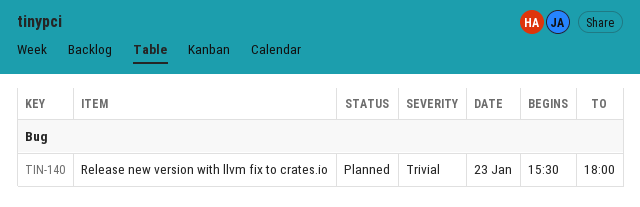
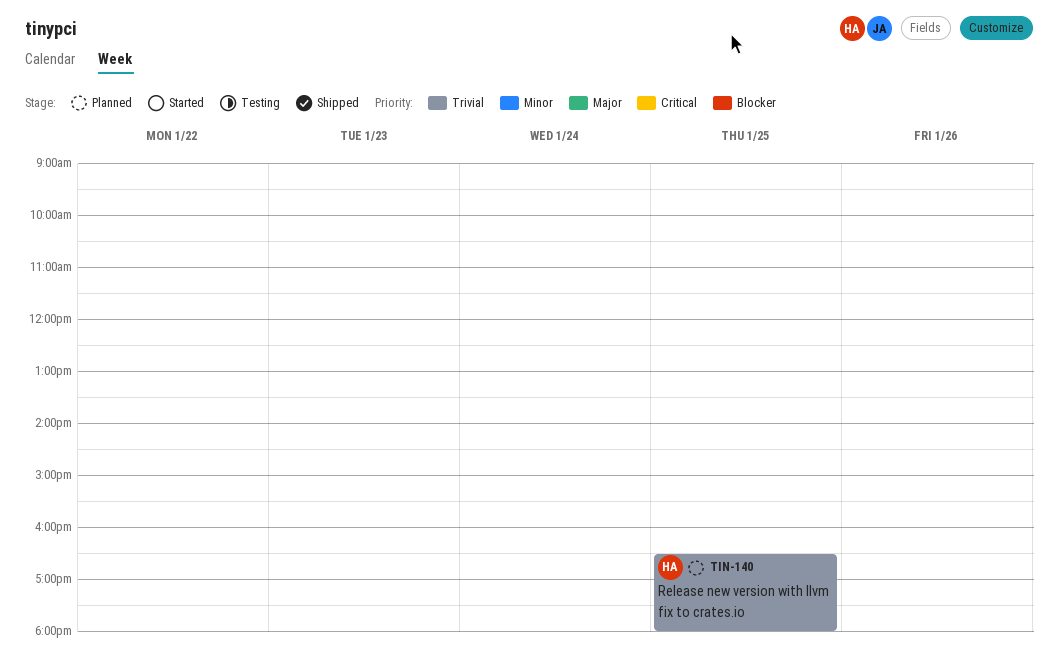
TIN-140, day: Jan 23 -> Jan 25
TIN-140, begins: 15:30 -> 16:30

